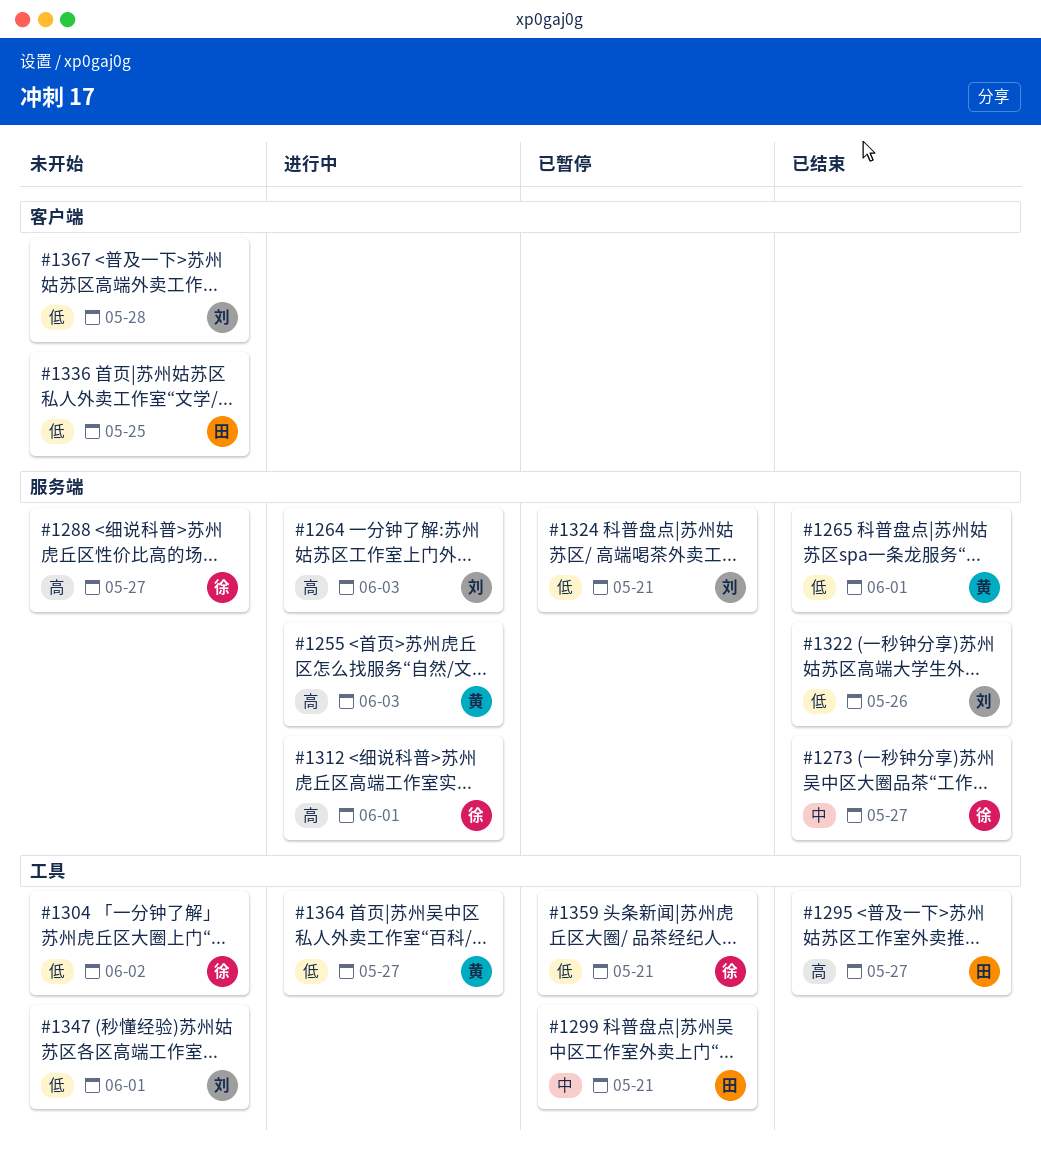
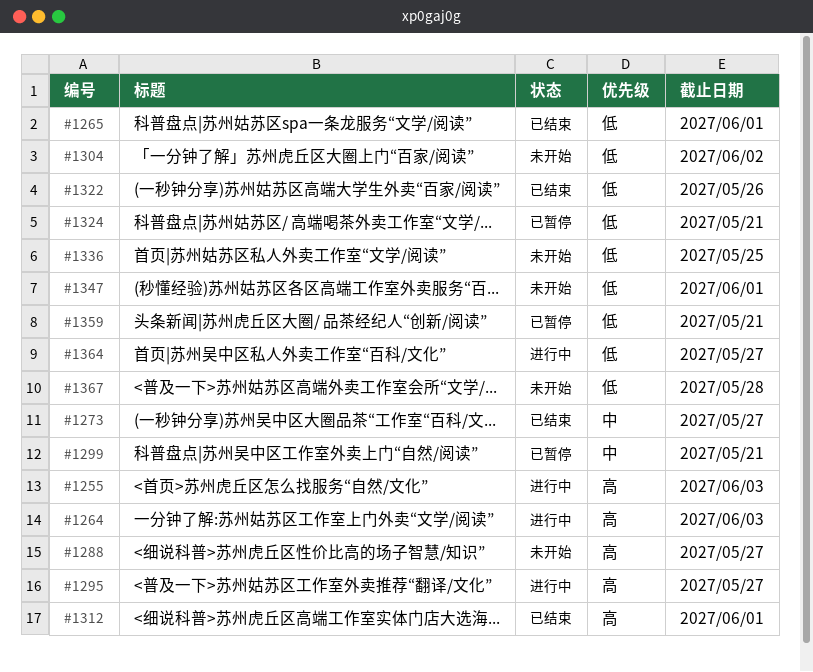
#1295, status: 已结束 -> 进行中
#1312, status: 进行中 -> 已结束

